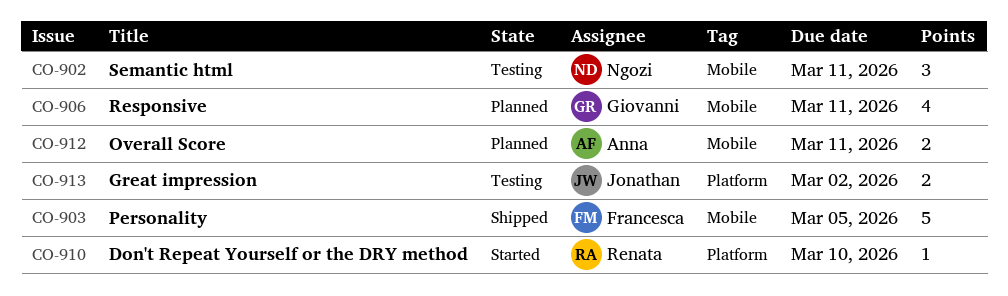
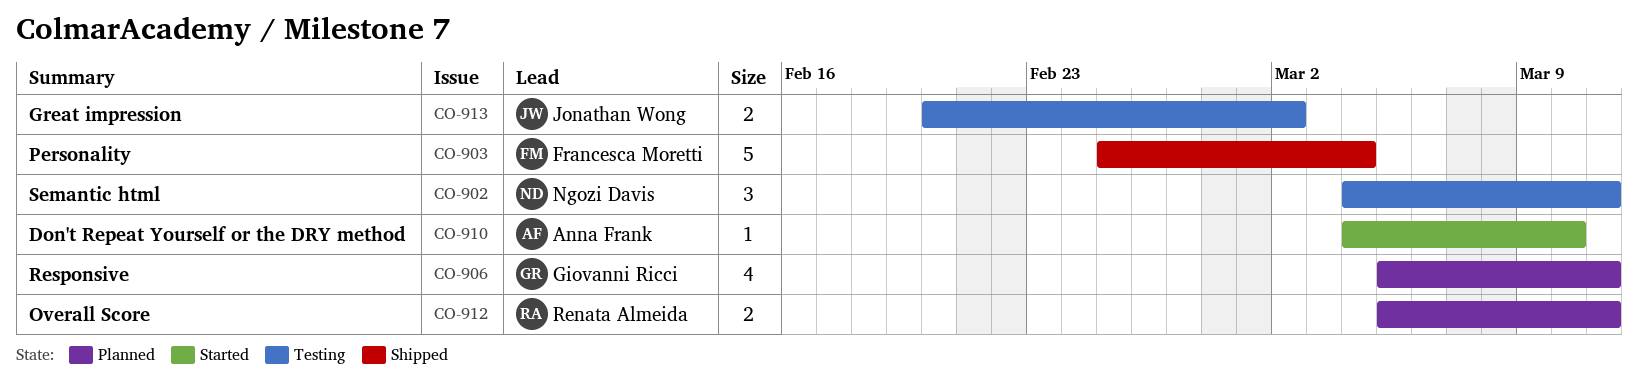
CO-903, due: Mar 5 -> Mar 4
CO-910, owner: Renata Almeida -> Anna Frank
CO-912, owner: Anna Frank -> Renata Almeida

